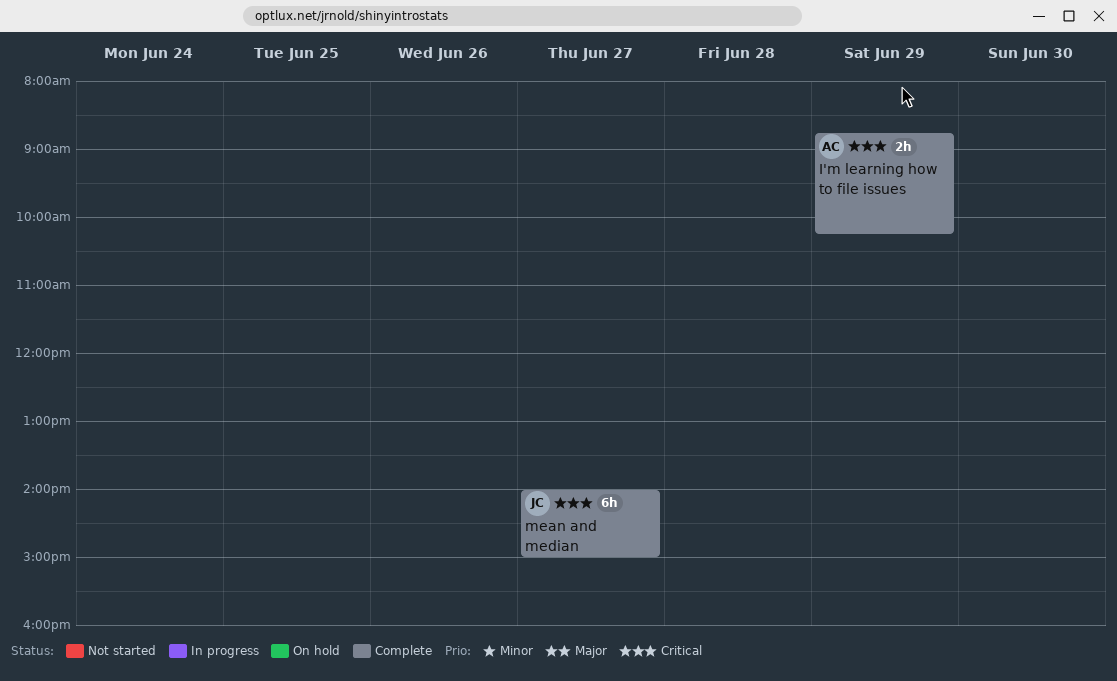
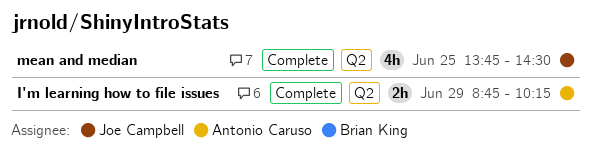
mean and median, estimate: 6h -> 4h
mean and median, day: Jun 27 -> Jun 25
mean and median, begins: 14:00 -> 13:45
mean and median, ends: 15:00 -> 14:30

